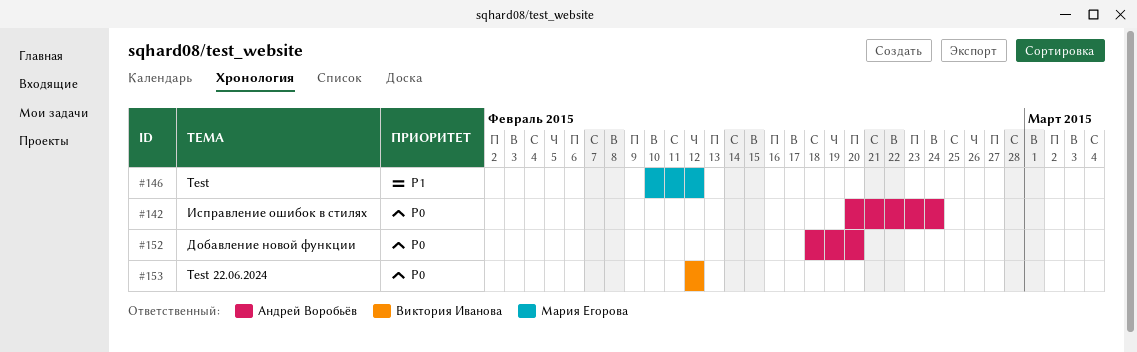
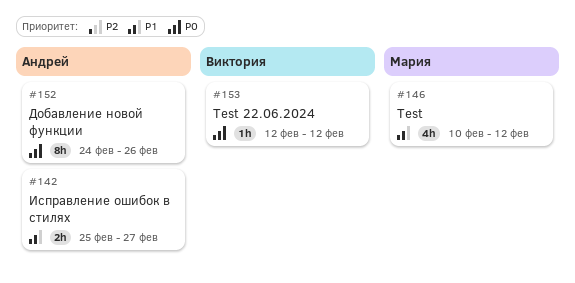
#142, priority: P0 -> P1
#142, start: Feb 20 -> Feb 25
#142, due: Feb 24 -> Feb 27
#152, start: Feb 18 -> Feb 24
#152, due: Feb 20 -> Feb 26

